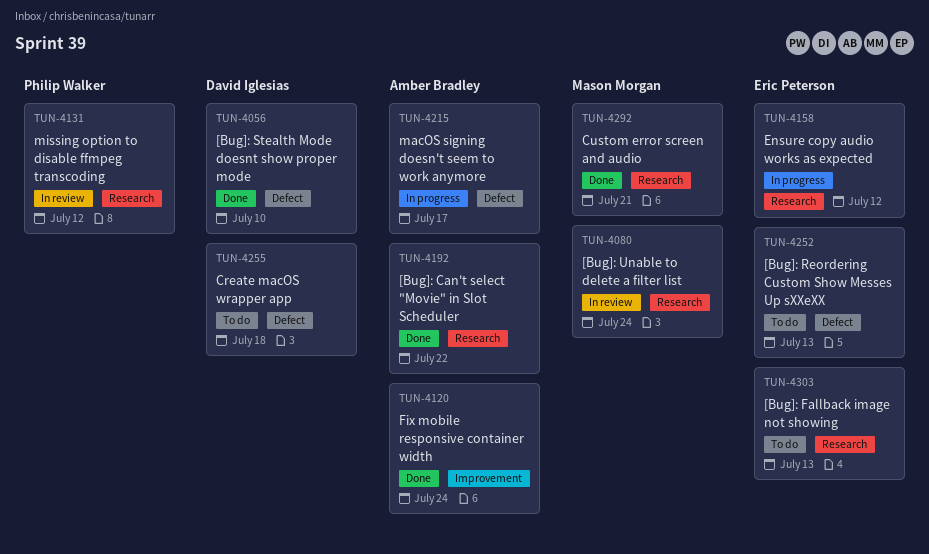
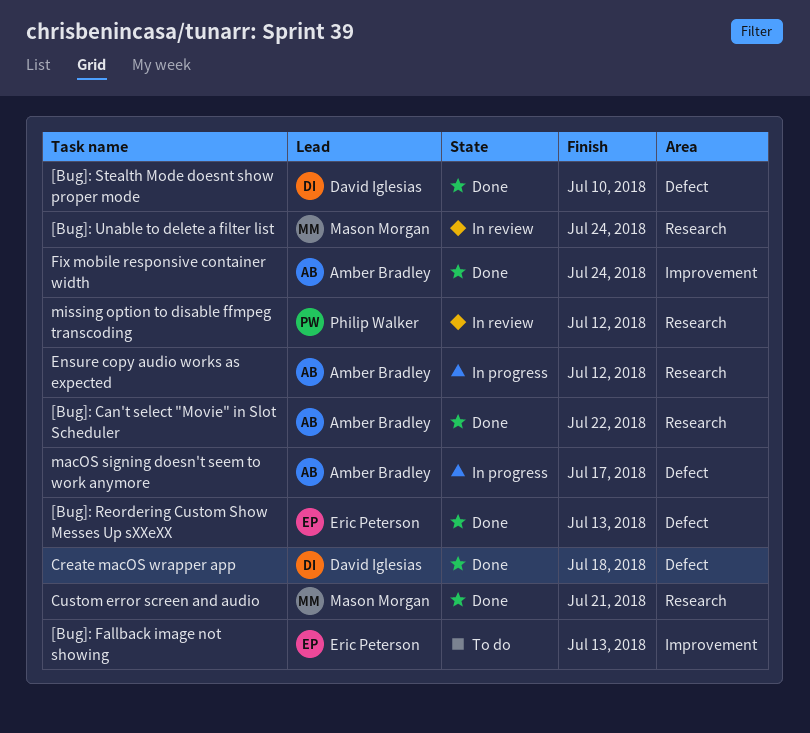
[Bug]: Fallback image not showing, label: Research -> Improvement
[Bug]: Reordering Custom Show Messes Up sXXeXX, status: To do -> Done
Create macOS wrapper app, status: To do -> Done
Ensure copy audio works as expected, owner: Eric Peterson -> Amber Bradley

